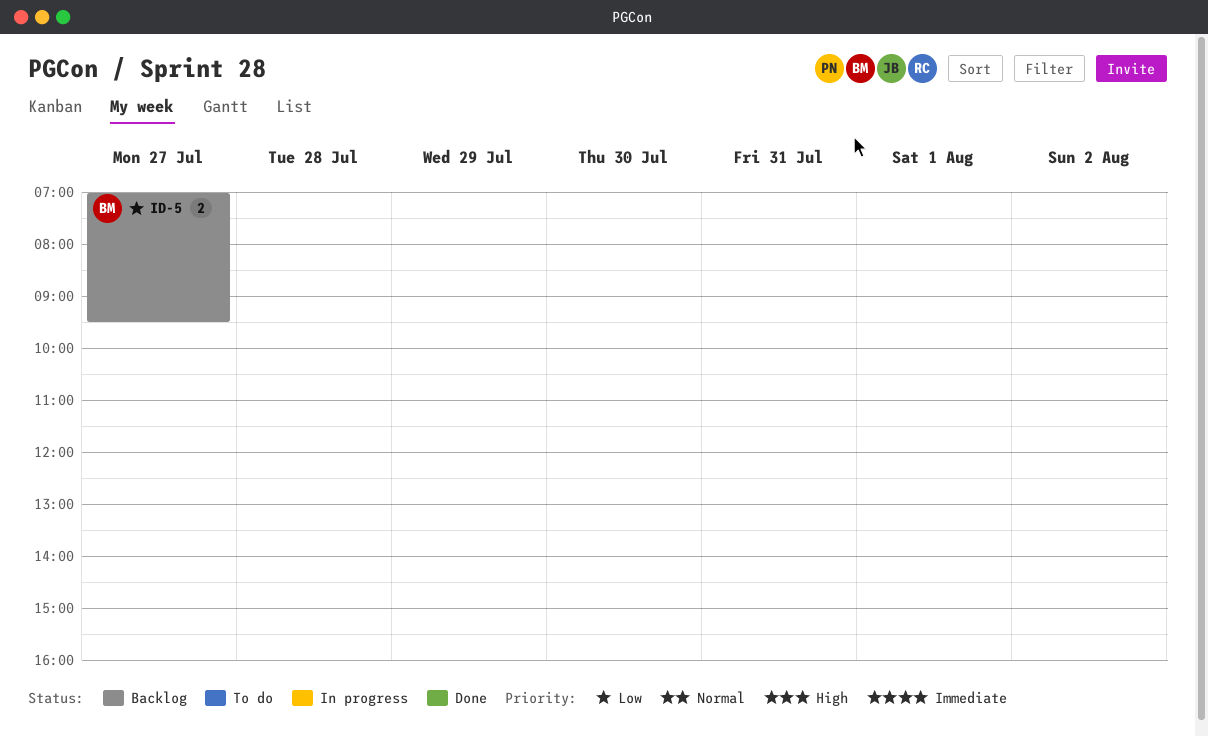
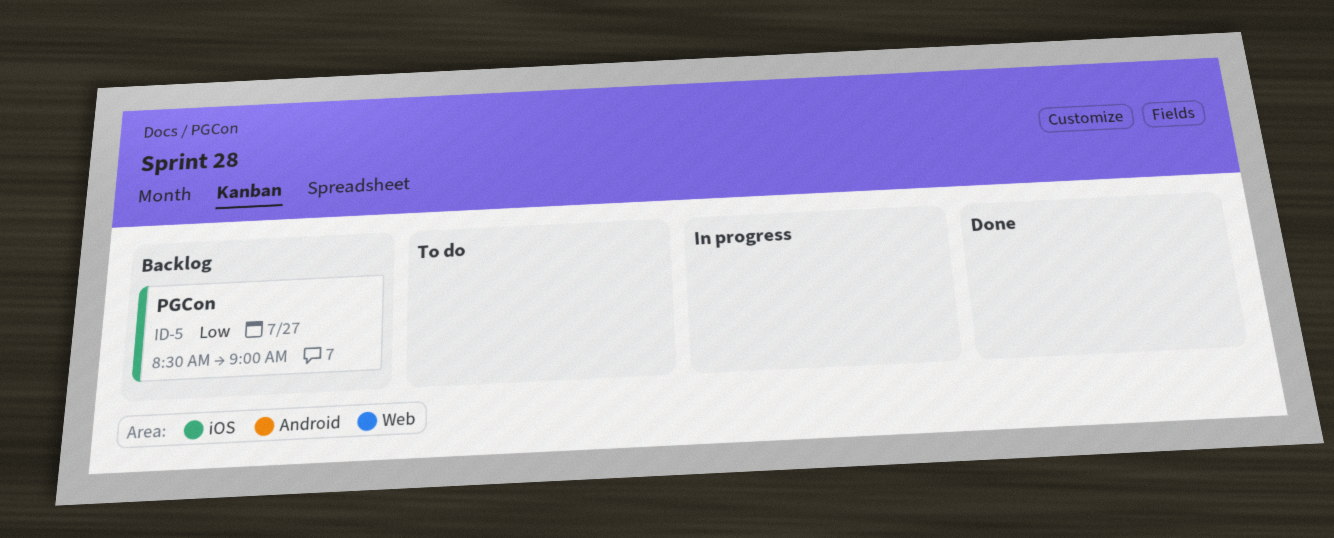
ID-5, begins: 07:00 -> 08:30
ID-5, ends: 09:30 -> 09:00

